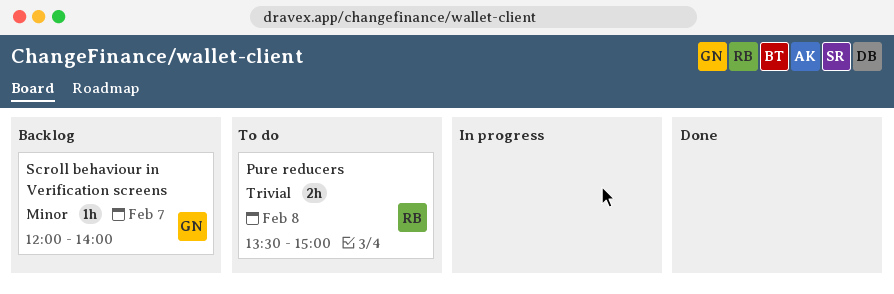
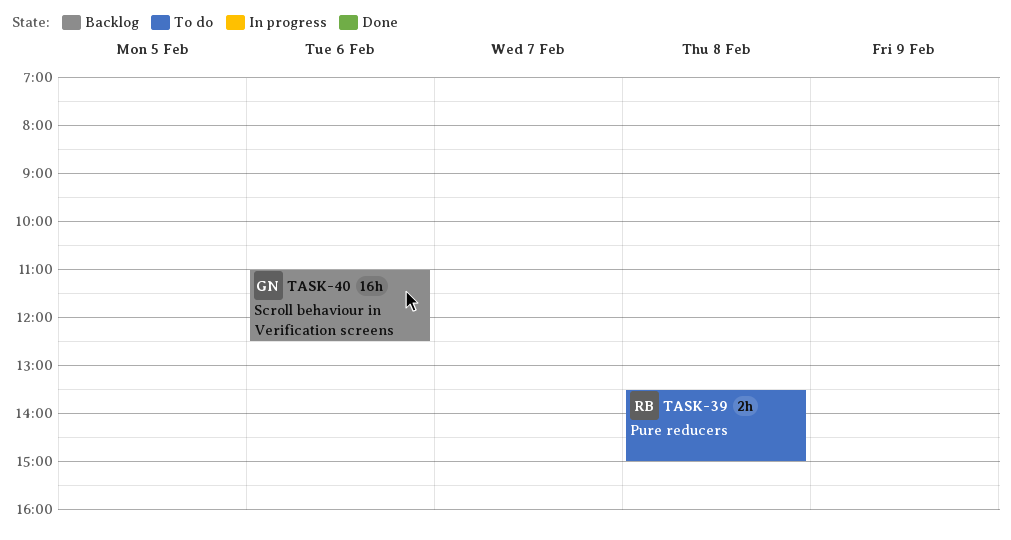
Scroll behaviour in Verification screens, estimate: 1h -> 16h
Scroll behaviour in Verification screens, day: Feb 7 -> Feb 6
Scroll behaviour in Verification screens, begins: 12:00 -> 11:00
Scroll behaviour in Verification screens, ends: 14:00 -> 12:30

